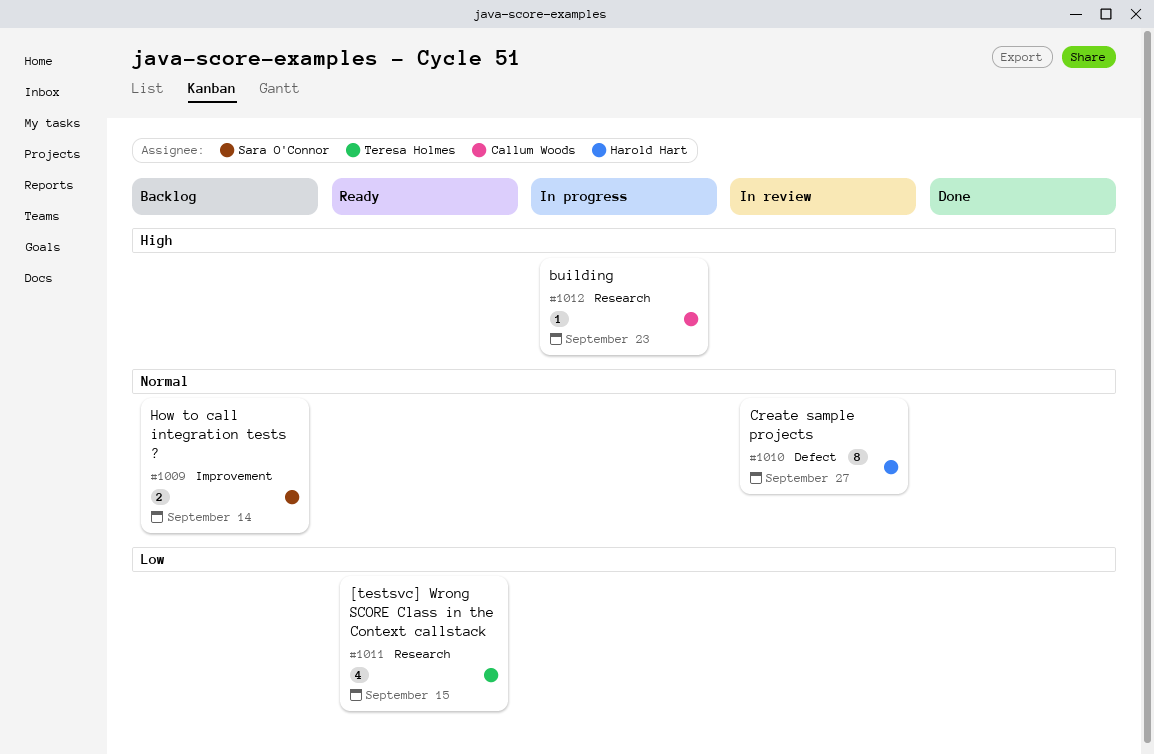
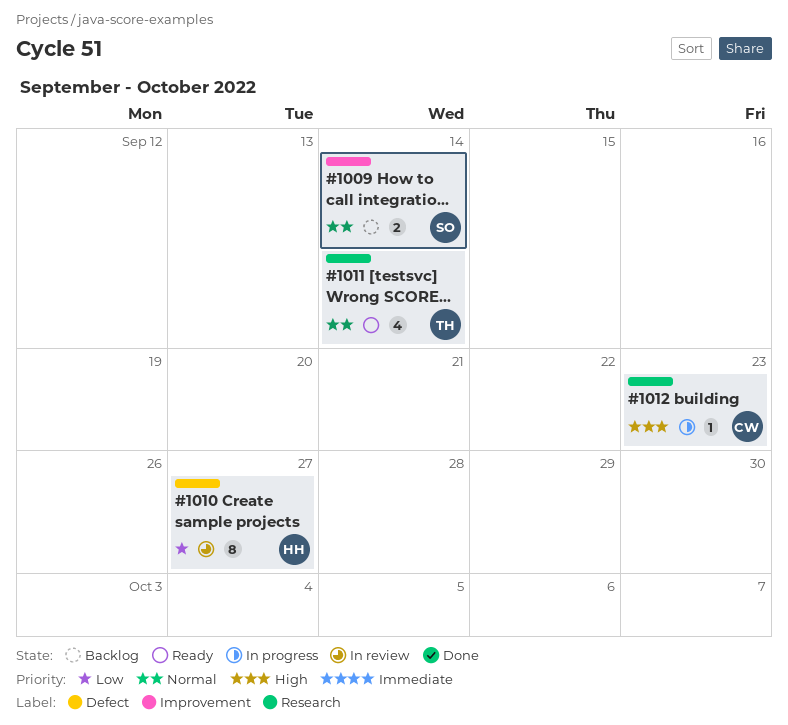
#1010, priority: Normal -> Low
#1011, priority: Low -> Normal
#1011, due: Sep 15 -> Sep 14

